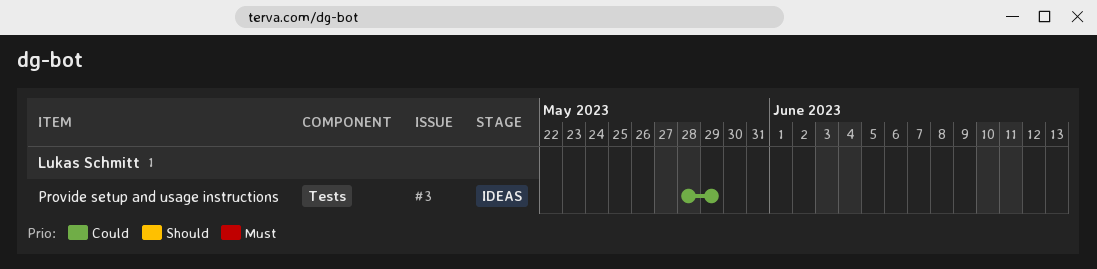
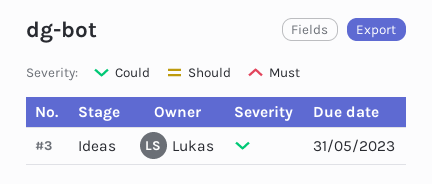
#3, due: May 29 -> May 31

